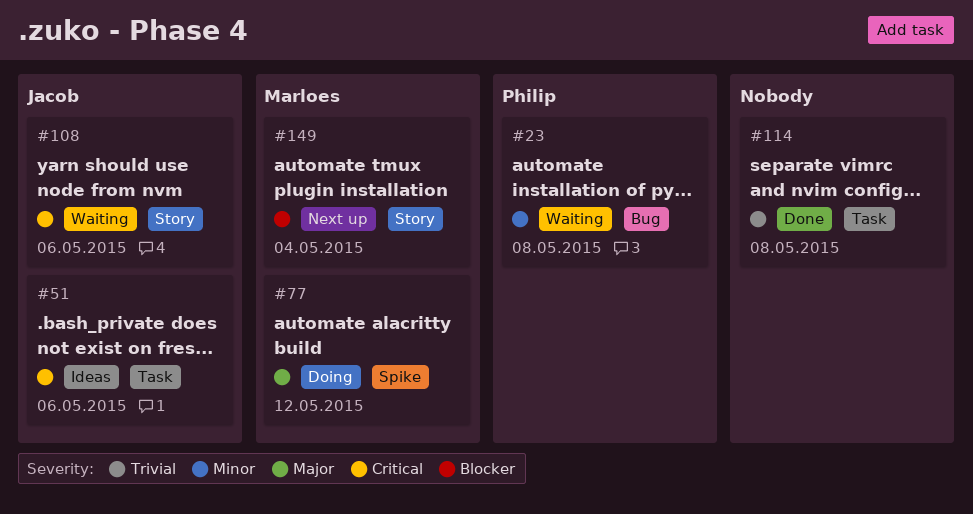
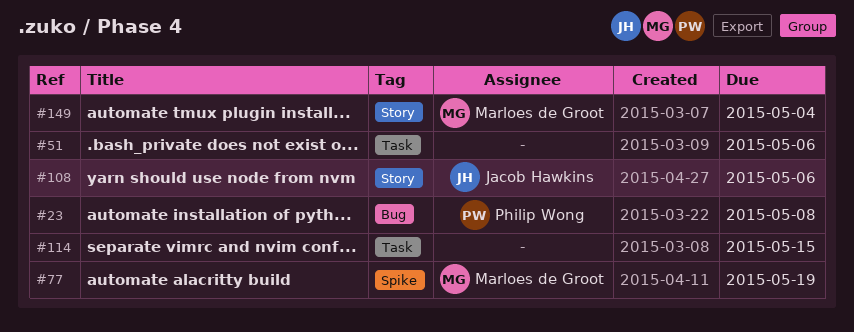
#51, owner: Jacob Hawkins -> none
#77, due: May 12 -> May 19
#114, due: May 8 -> May 15

